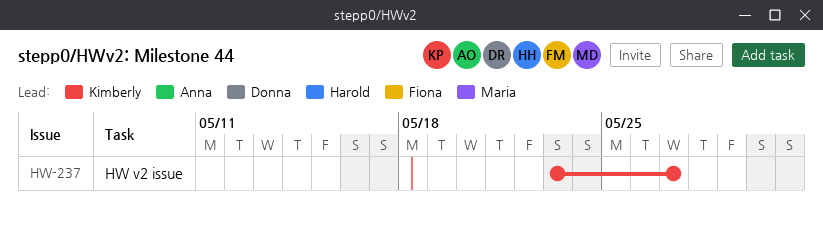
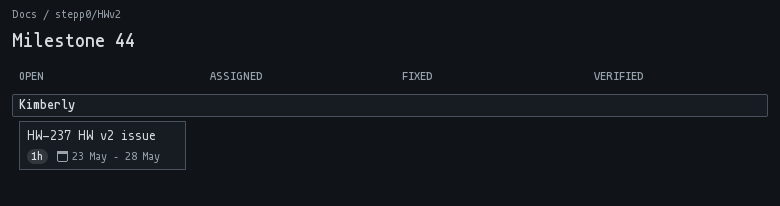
HW-237, due: May 27 -> May 28

